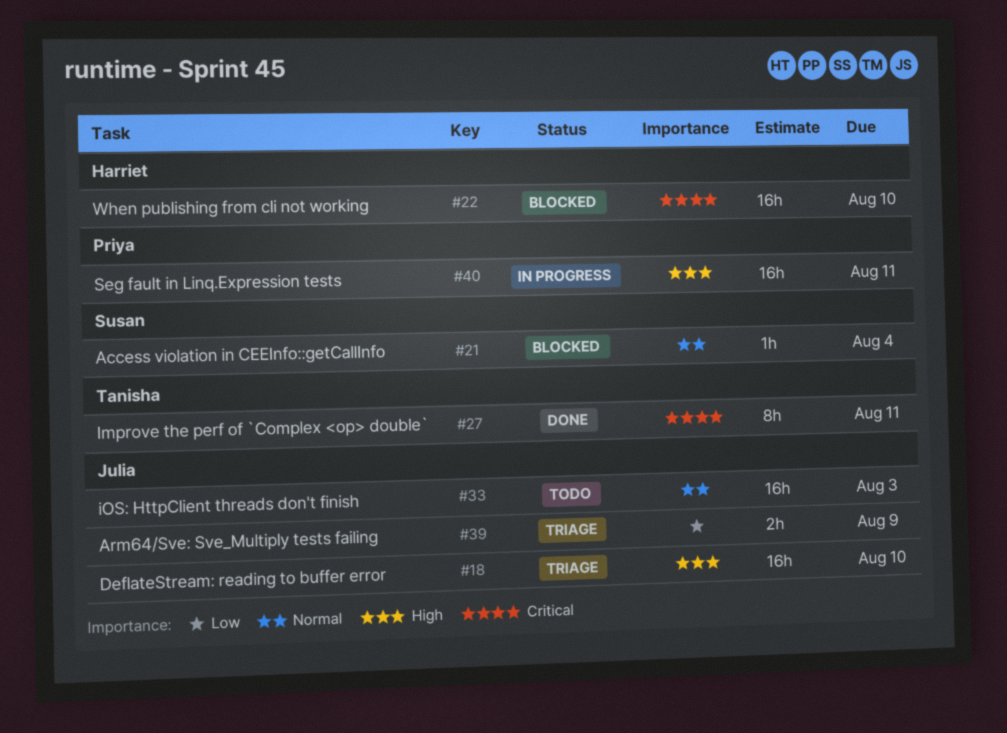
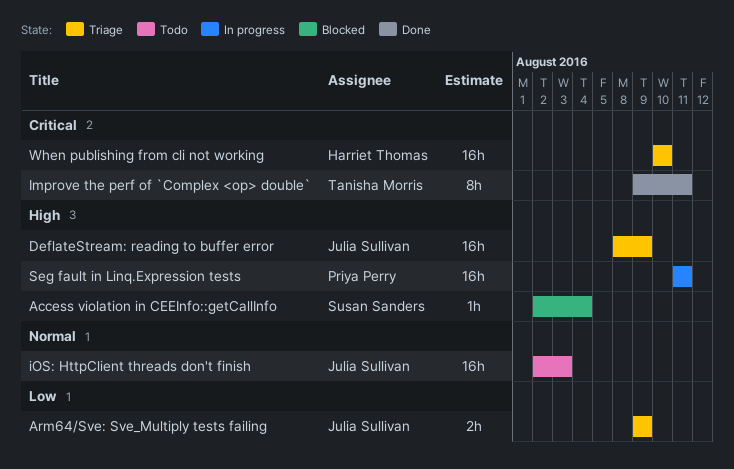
Access violation in CEEInfo::getCallInfo, priority: Normal -> High
DeflateStream: reading to buffer error, due: Aug 10 -> Aug 9
When publishing from cli not working, status: Blocked -> Triage

